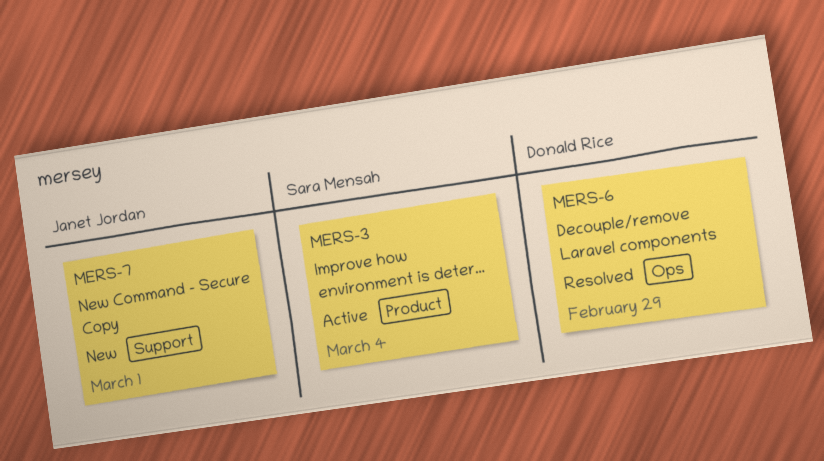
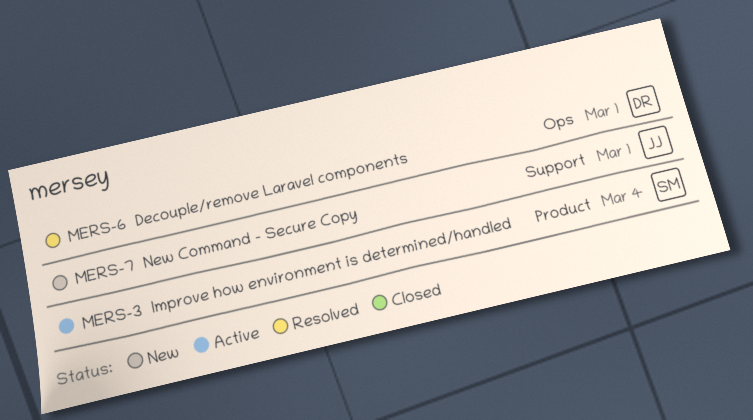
MERS-6, due: Feb 29 -> Mar 1

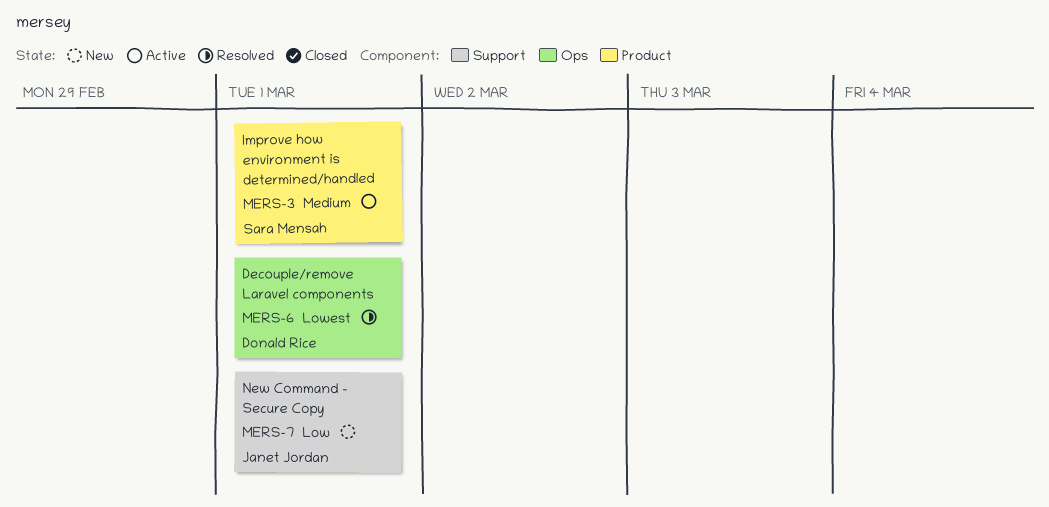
MERS-3, due: Mar 4 -> Mar 1

